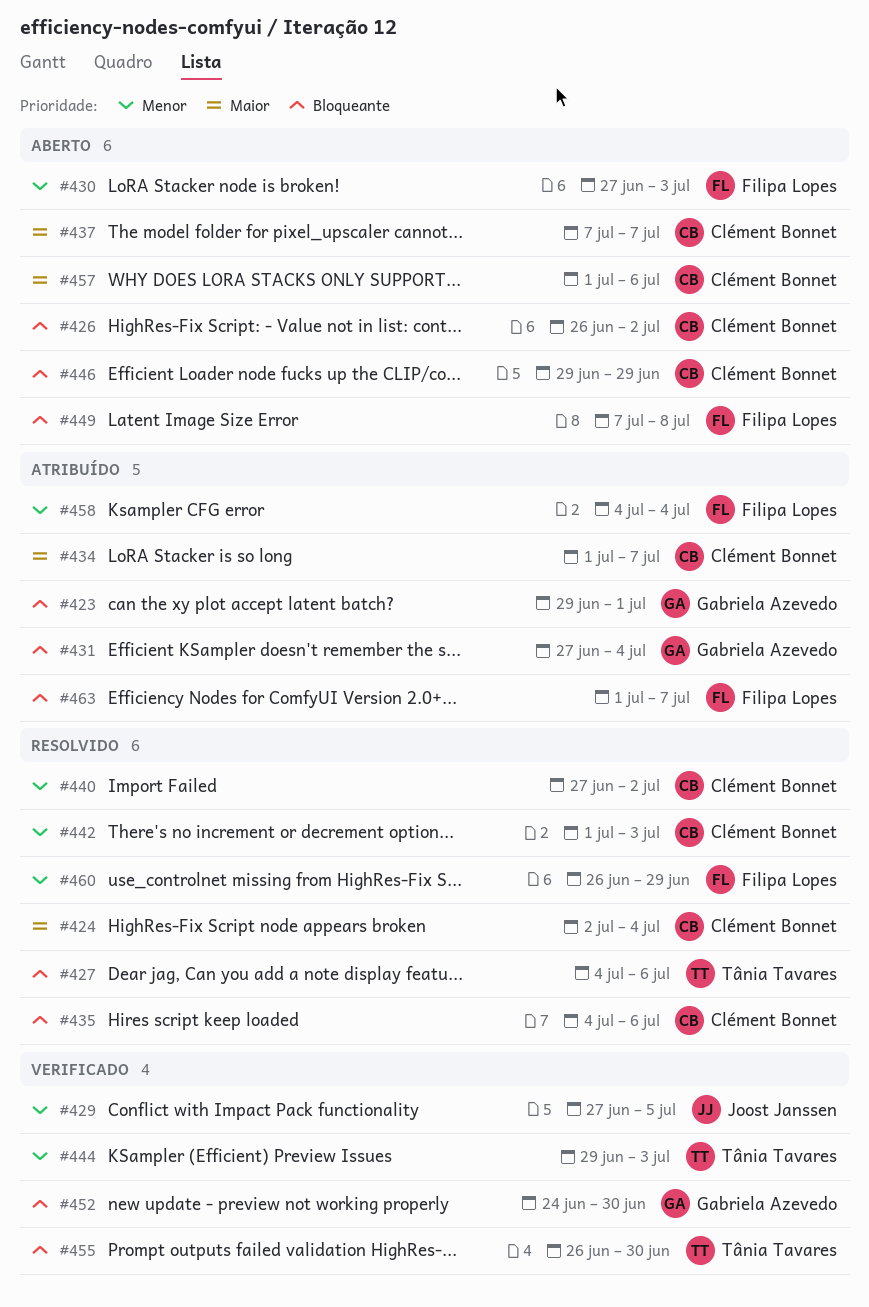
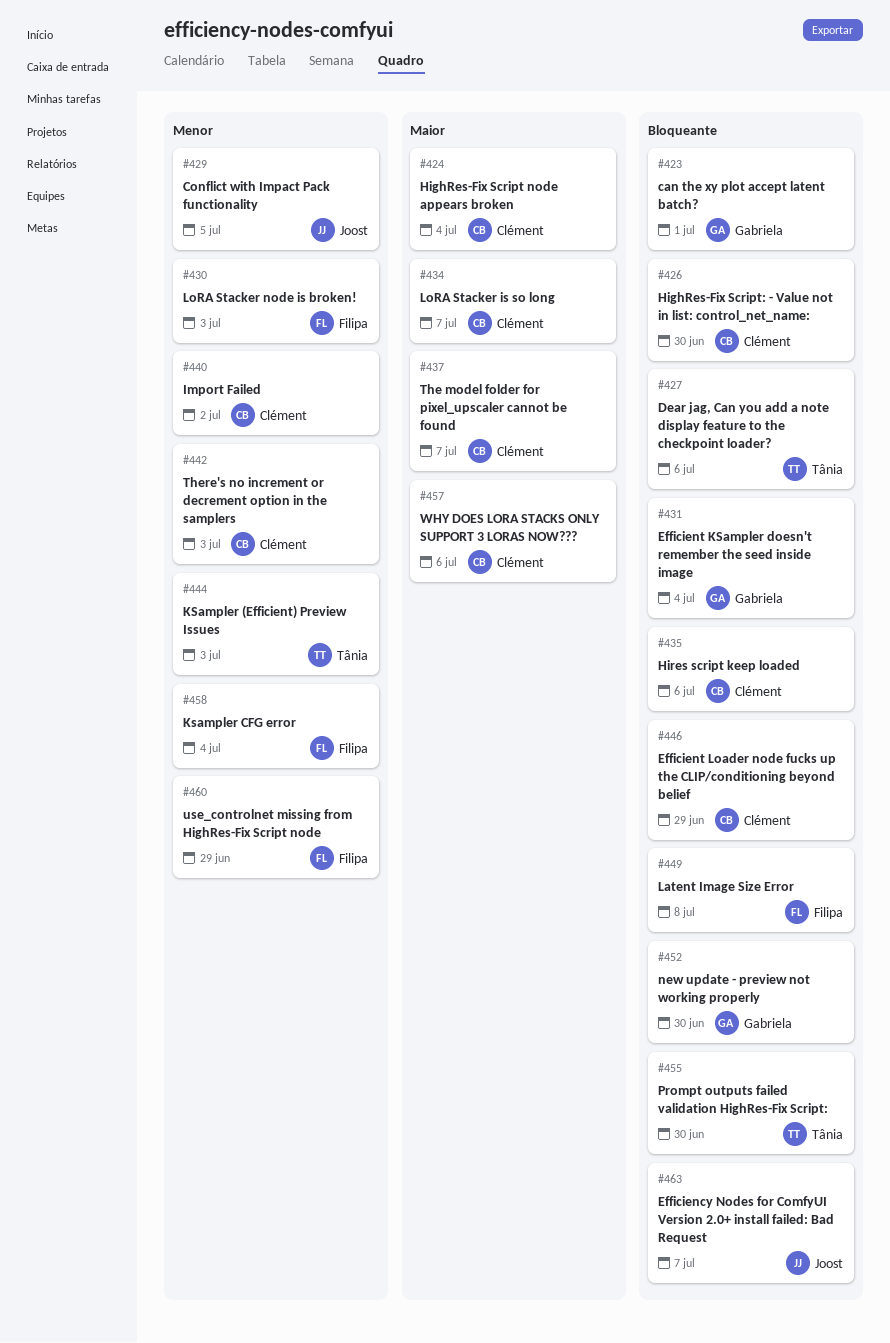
#426, due: Jul 2 -> Jun 30
#463, owner: Filipa Lopes -> Joost Janssen

